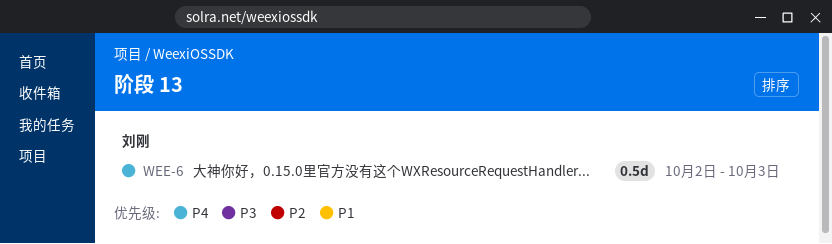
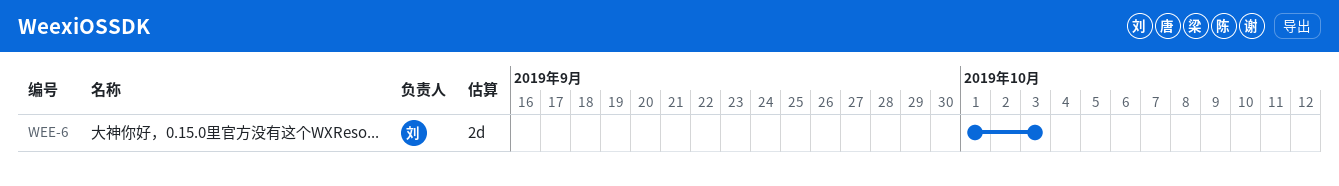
WEE-6, estimate: 0.5d -> 2d
WEE-6, start: Oct 2 -> Oct 1

